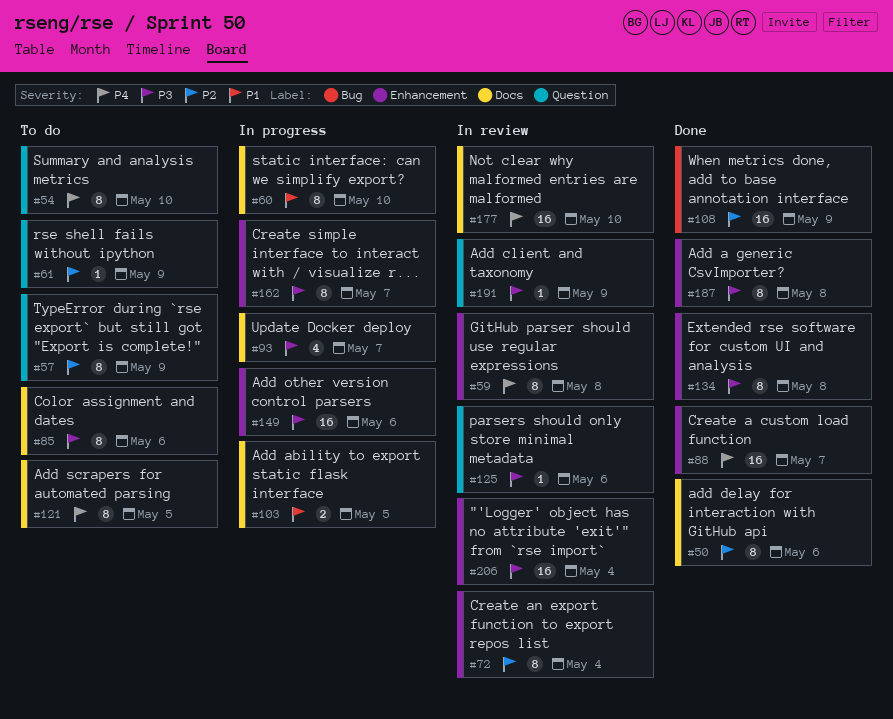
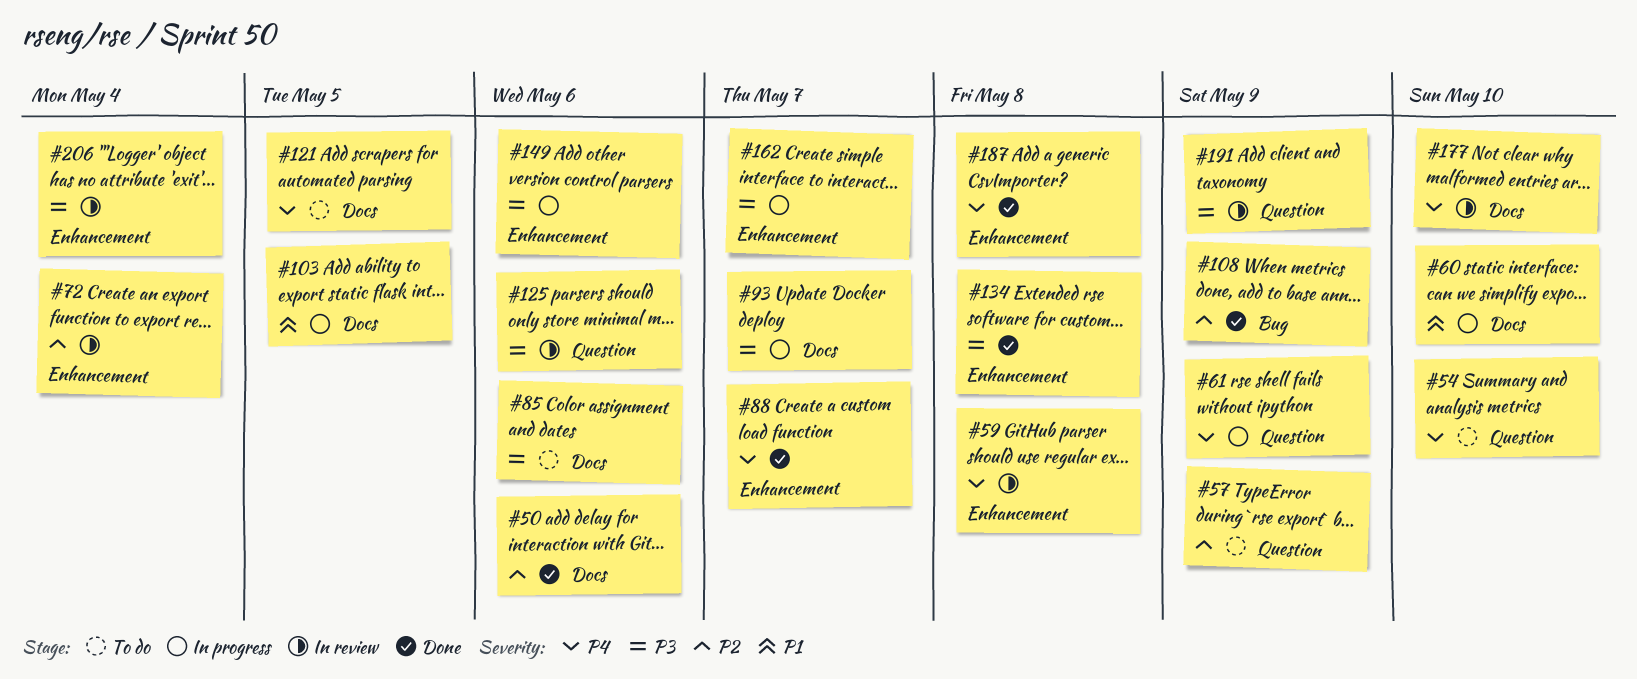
#61, status: To do -> In progress
#61, priority: P2 -> P4
#187, priority: P3 -> P4

